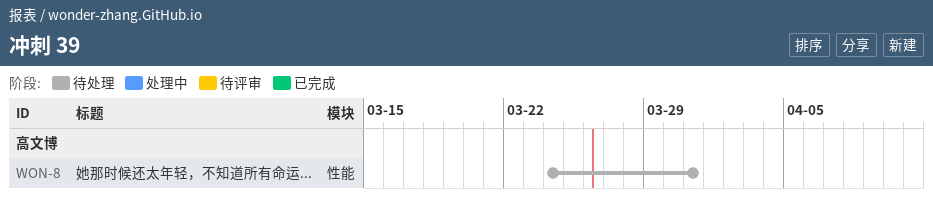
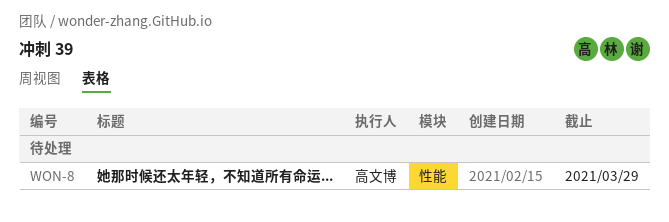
WON-8, due: Mar 31 -> Mar 29

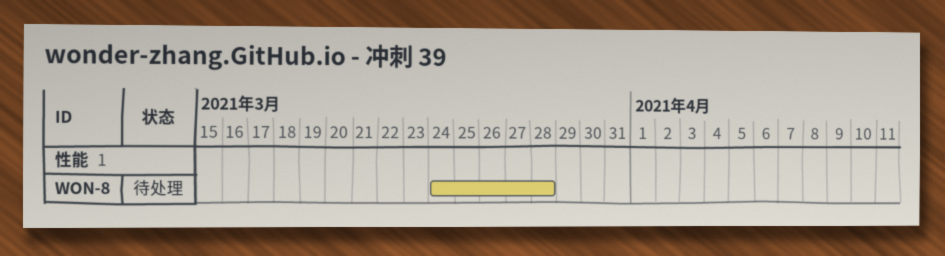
WON-8, due: Mar 29 -> Mar 28

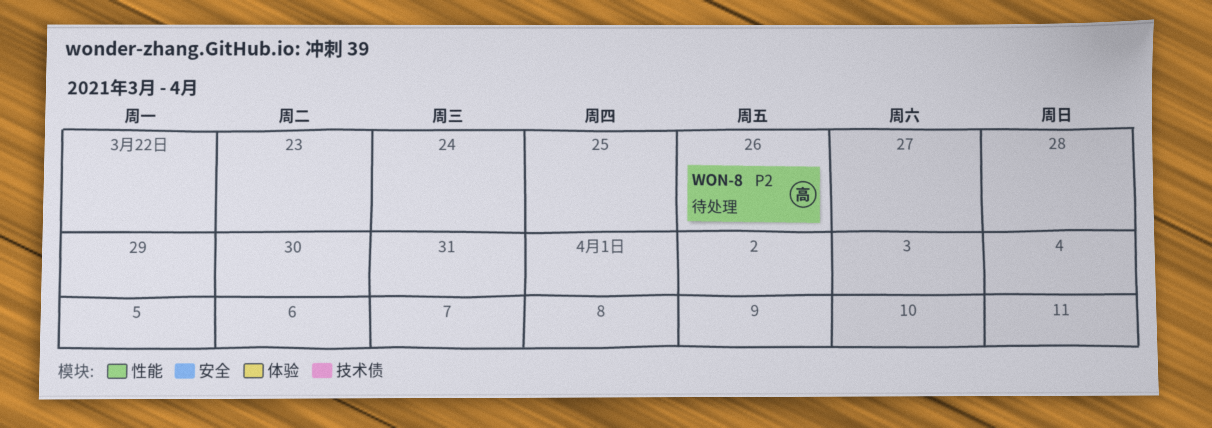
WON-8, due: Mar 28 -> Mar 26

